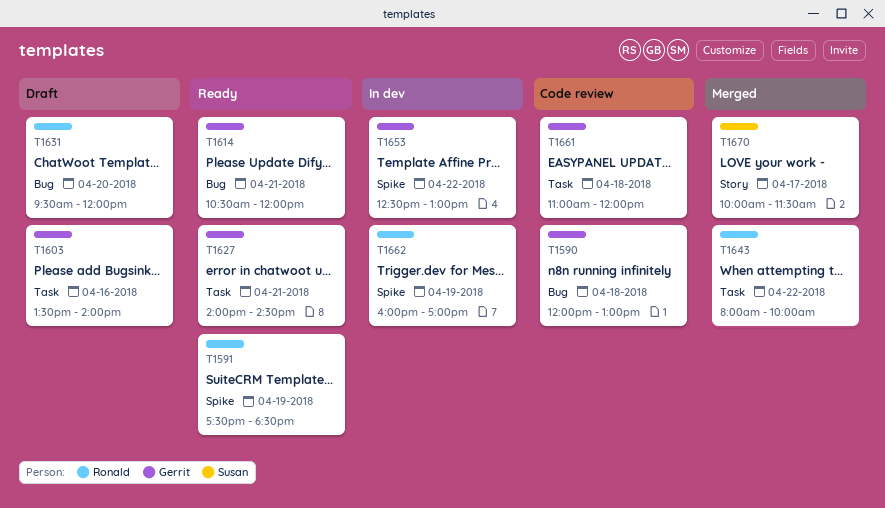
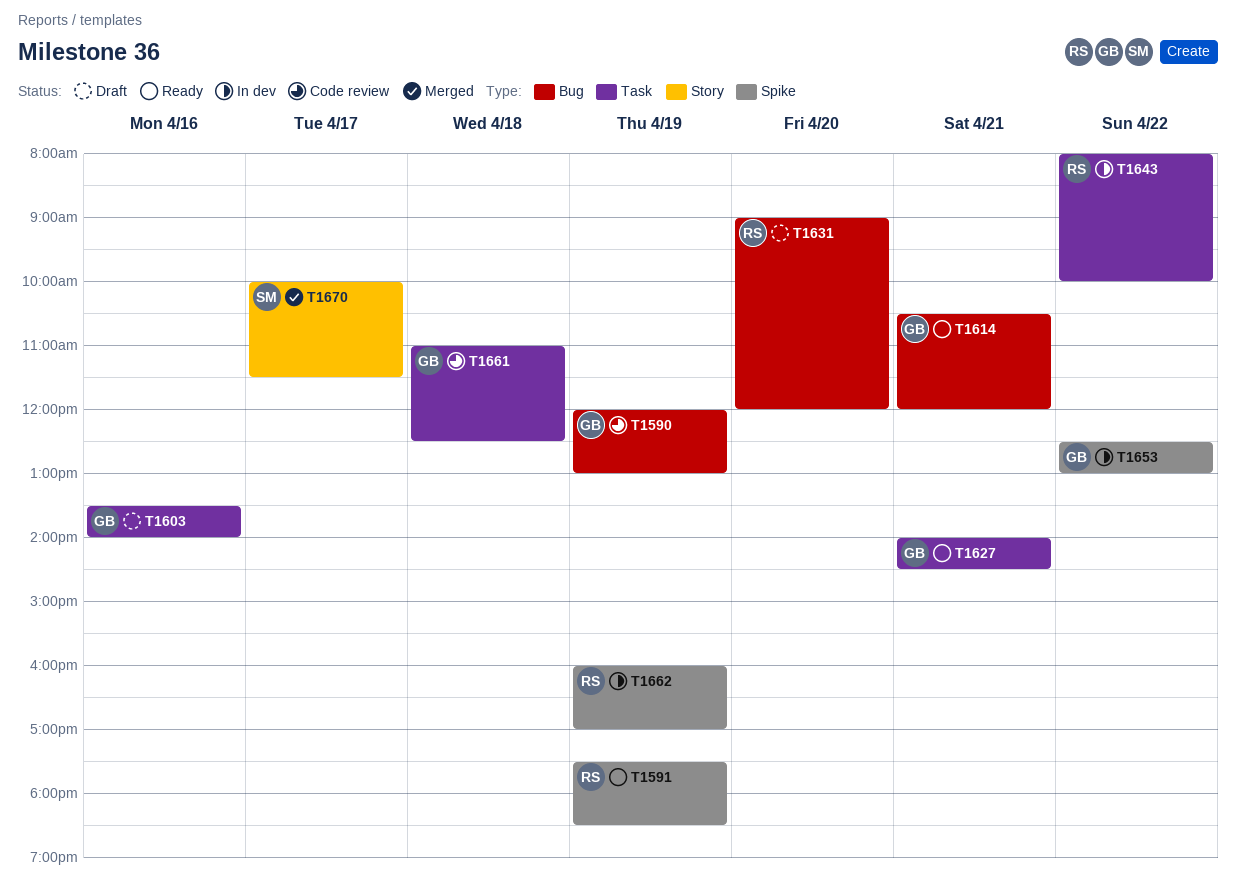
T1590, day: Apr 18 -> Apr 19
T1631, begins: 09:30 -> 09:00
T1643, status: Merged -> In dev
T1661, ends: 12:00 -> 12:30

